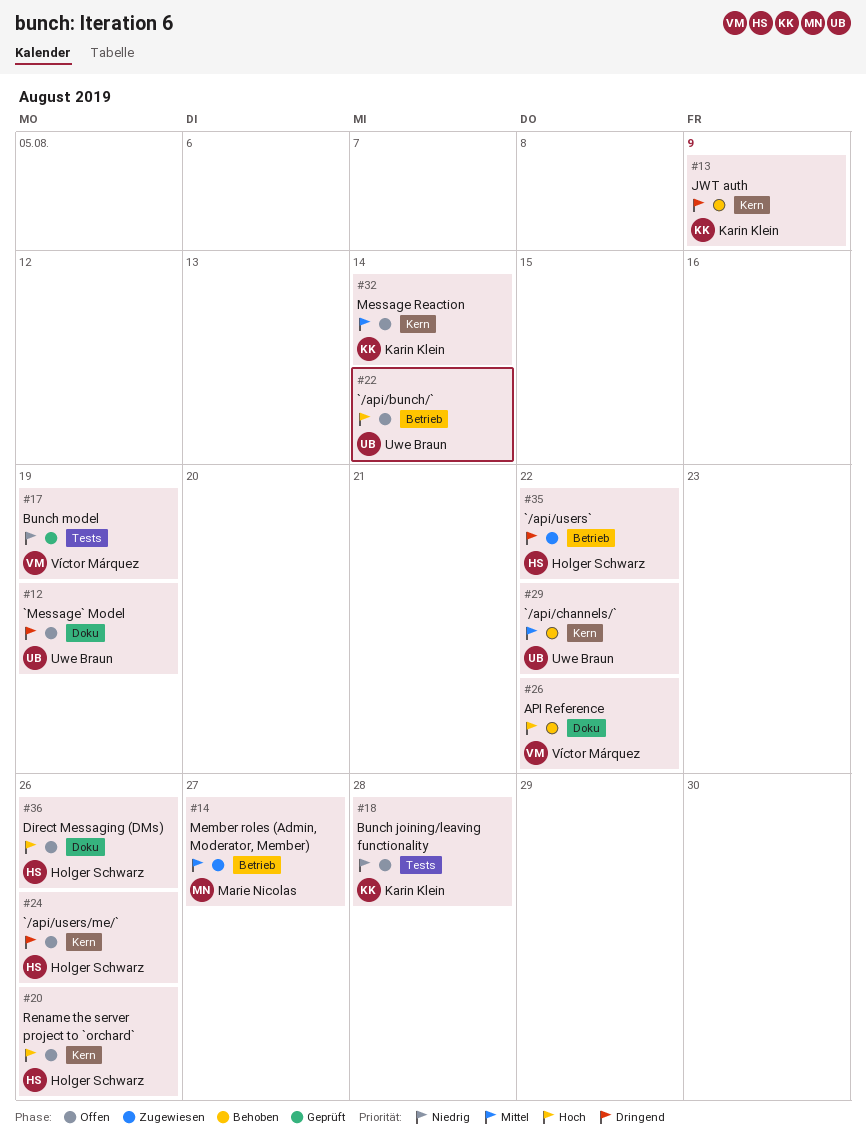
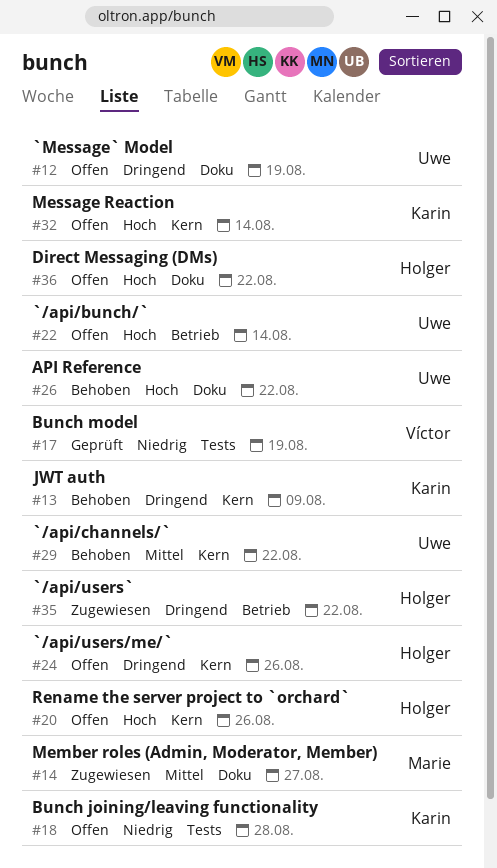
#14, label: Betrieb -> Doku
#26, owner: Víctor Márquez -> Uwe Braun
#32, priority: Mittel -> Hoch
#36, due: Aug 26 -> Aug 22

